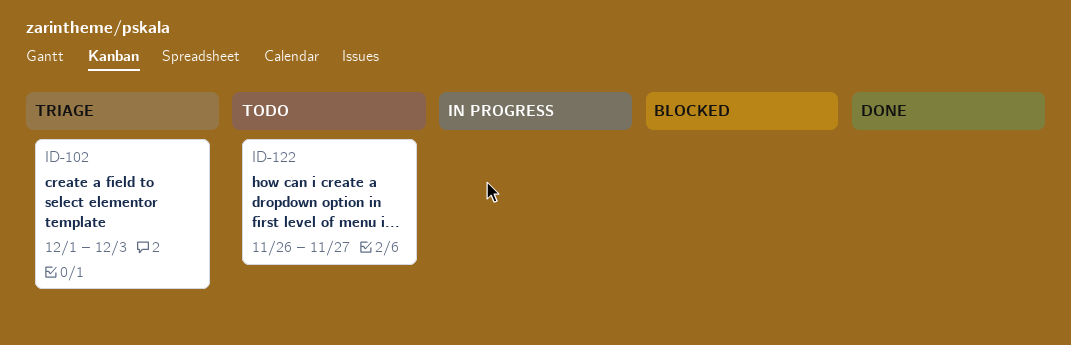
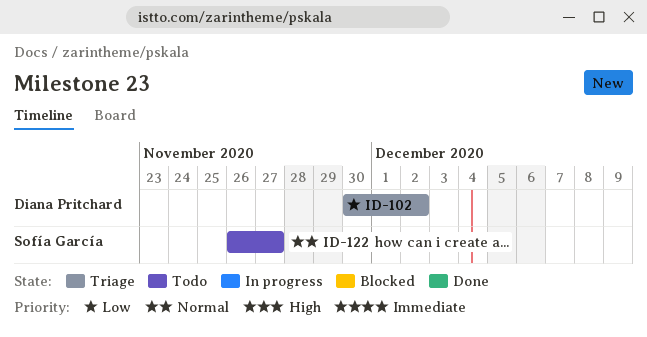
ID-102, start: Dec 1 -> Nov 30
ID-102, due: Dec 3 -> Dec 2

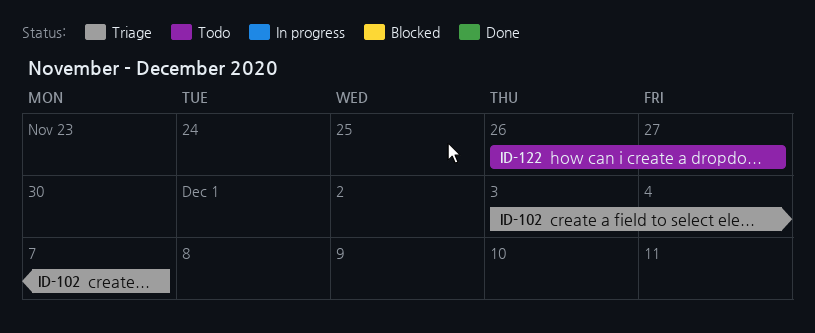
ID-102, start: Nov 30 -> Dec 3
ID-102, due: Dec 2 -> Dec 7

